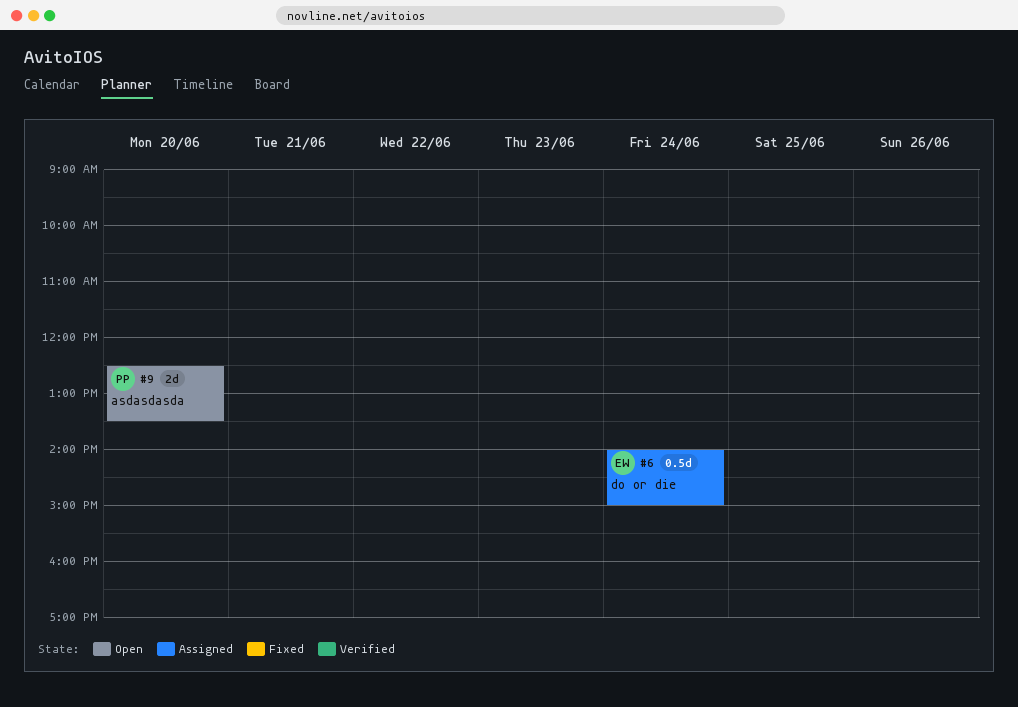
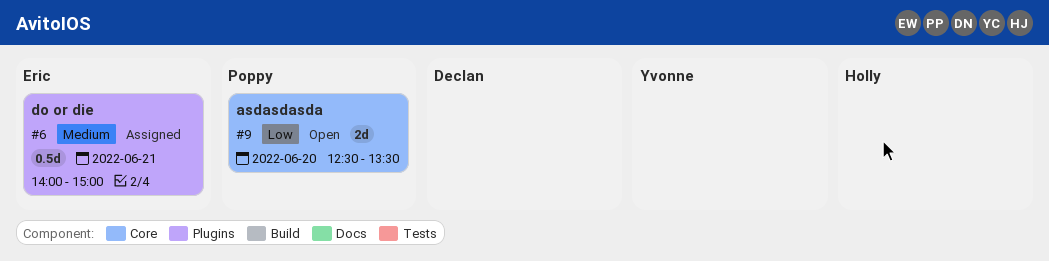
#6, day: Jun 24 -> Jun 21

